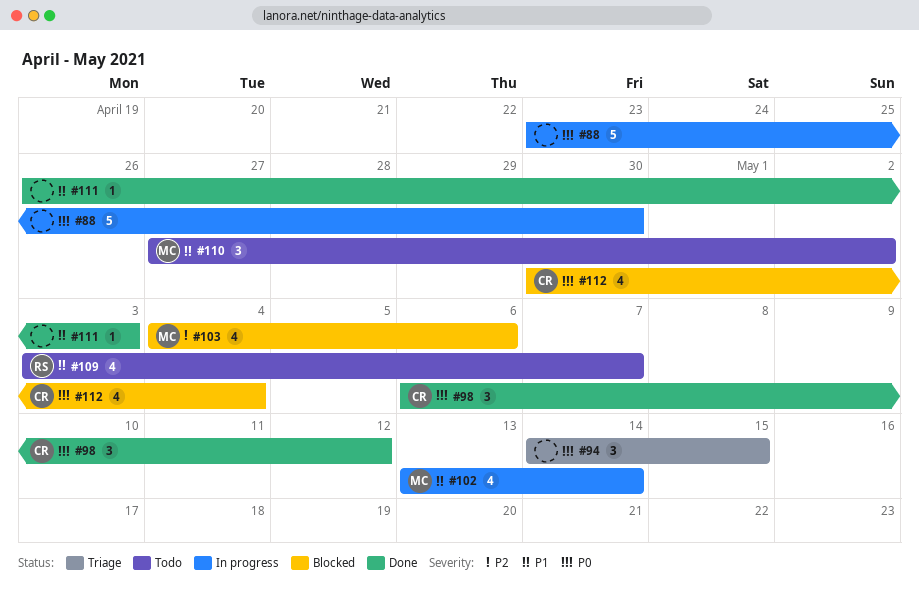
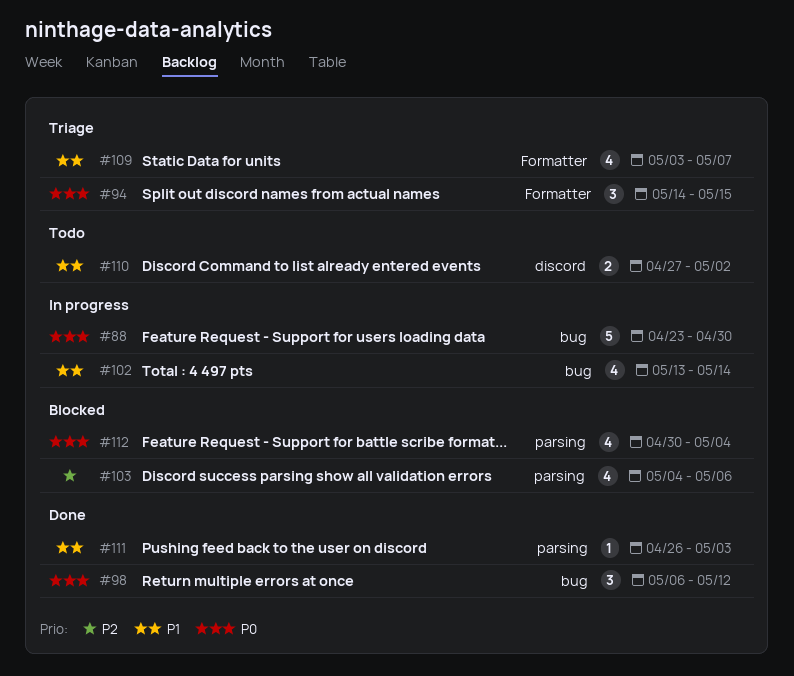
#109, status: Todo -> Triage
#110, estimate: 3 -> 2

